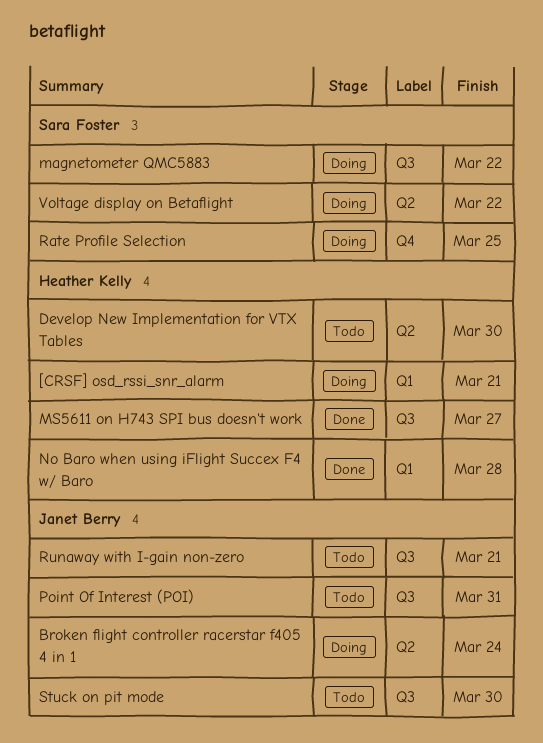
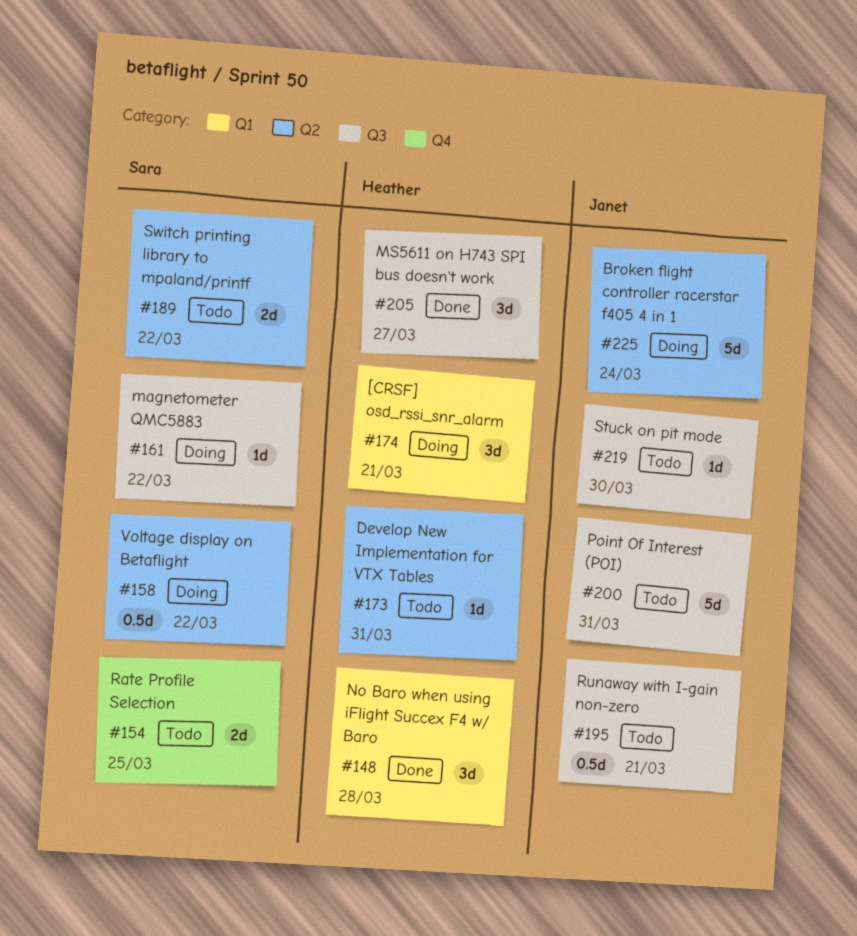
Develop New Implementation for VTX Tables, due: Mar 30 -> Mar 31
Rate Profile Selection, status: Doing -> Todo
Switch printing library to mpaland/printf: none -> present

